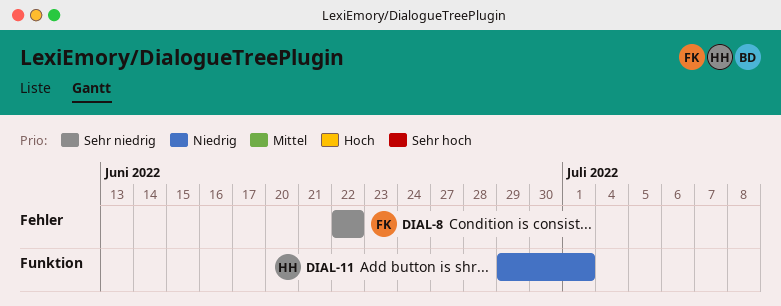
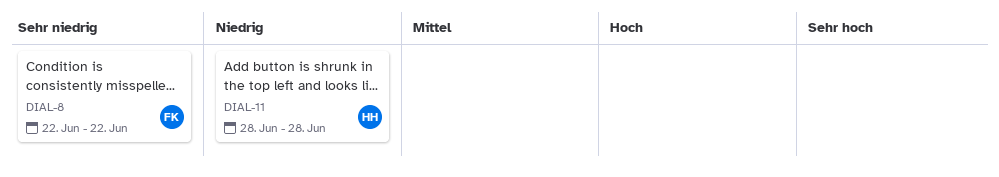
DIAL-11, start: Jun 29 -> Jun 28
DIAL-11, due: Jul 1 -> Jun 28

